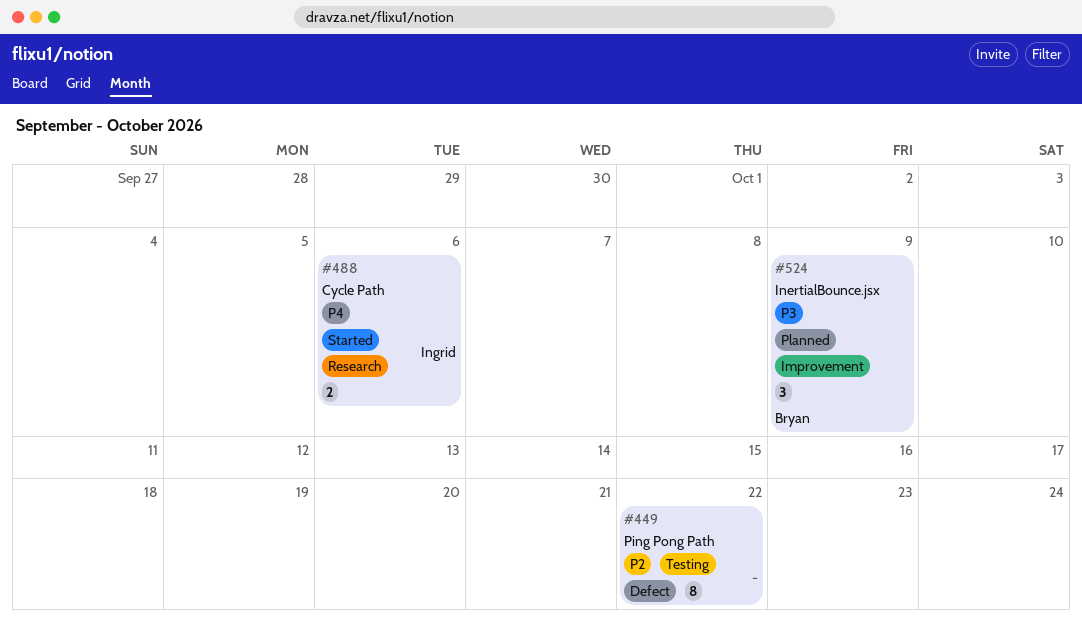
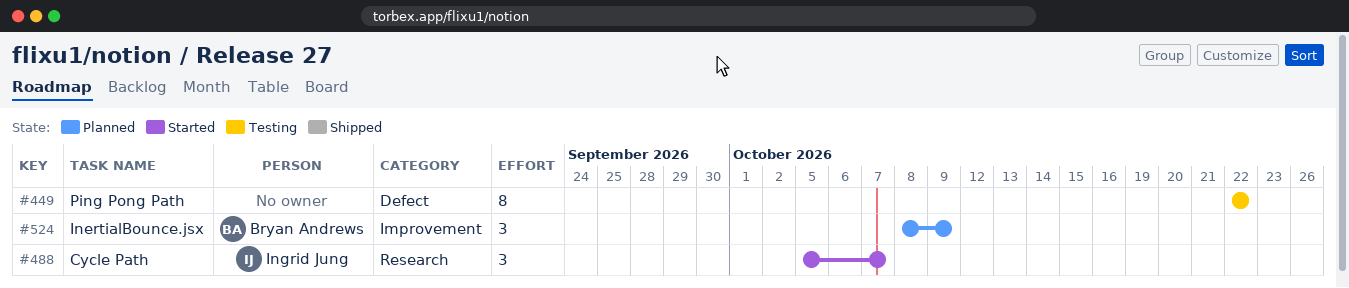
#488, estimate: 2 -> 3
#488, due: Oct 6 -> Oct 7

